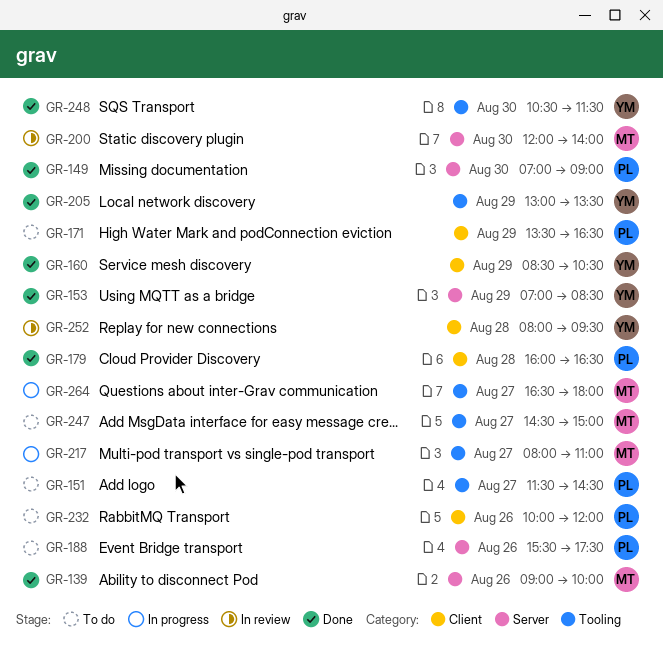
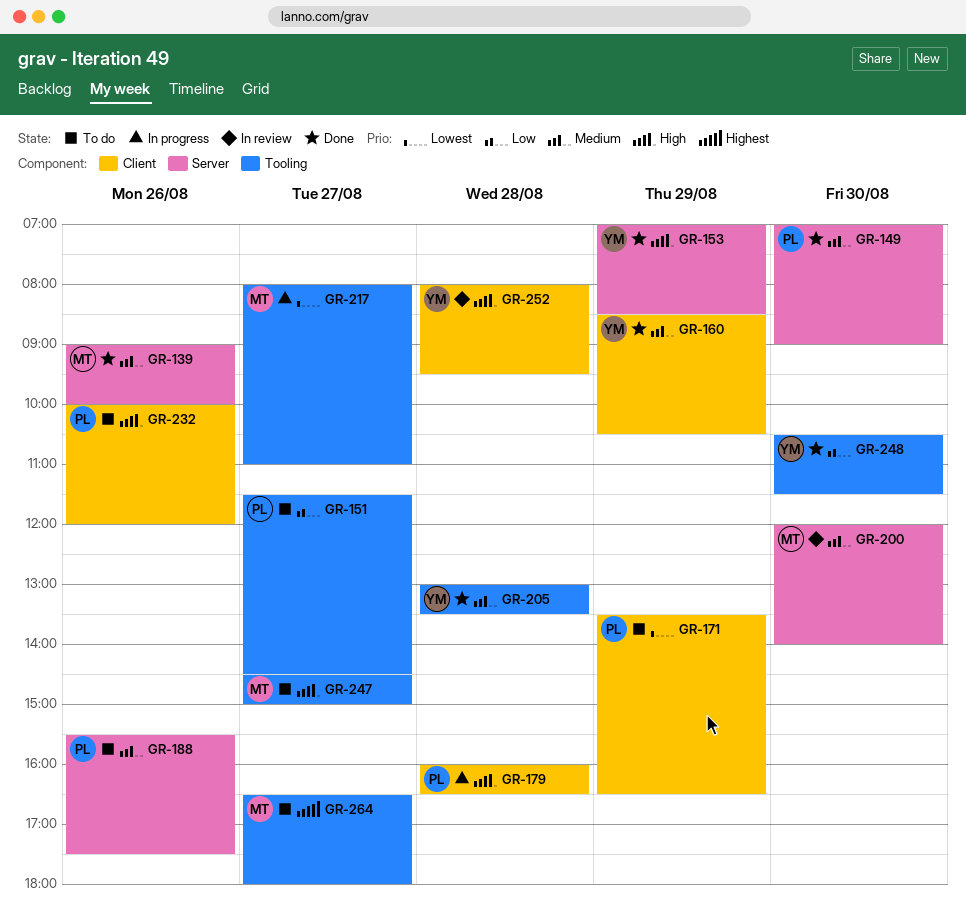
GR-179, status: Done -> In progress
GR-205, day: Aug 29 -> Aug 28
GR-264, status: In progress -> To do

